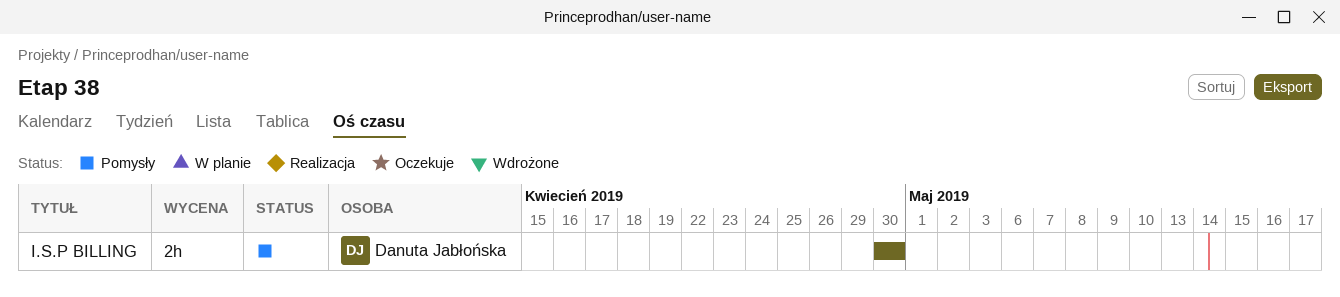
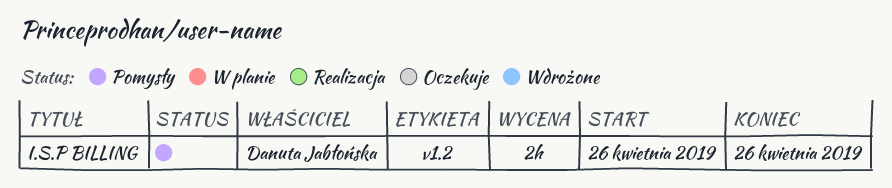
I.S.P BILLING, start: Apr 30 -> Apr 26
I.S.P BILLING, due: Apr 30 -> Apr 26

